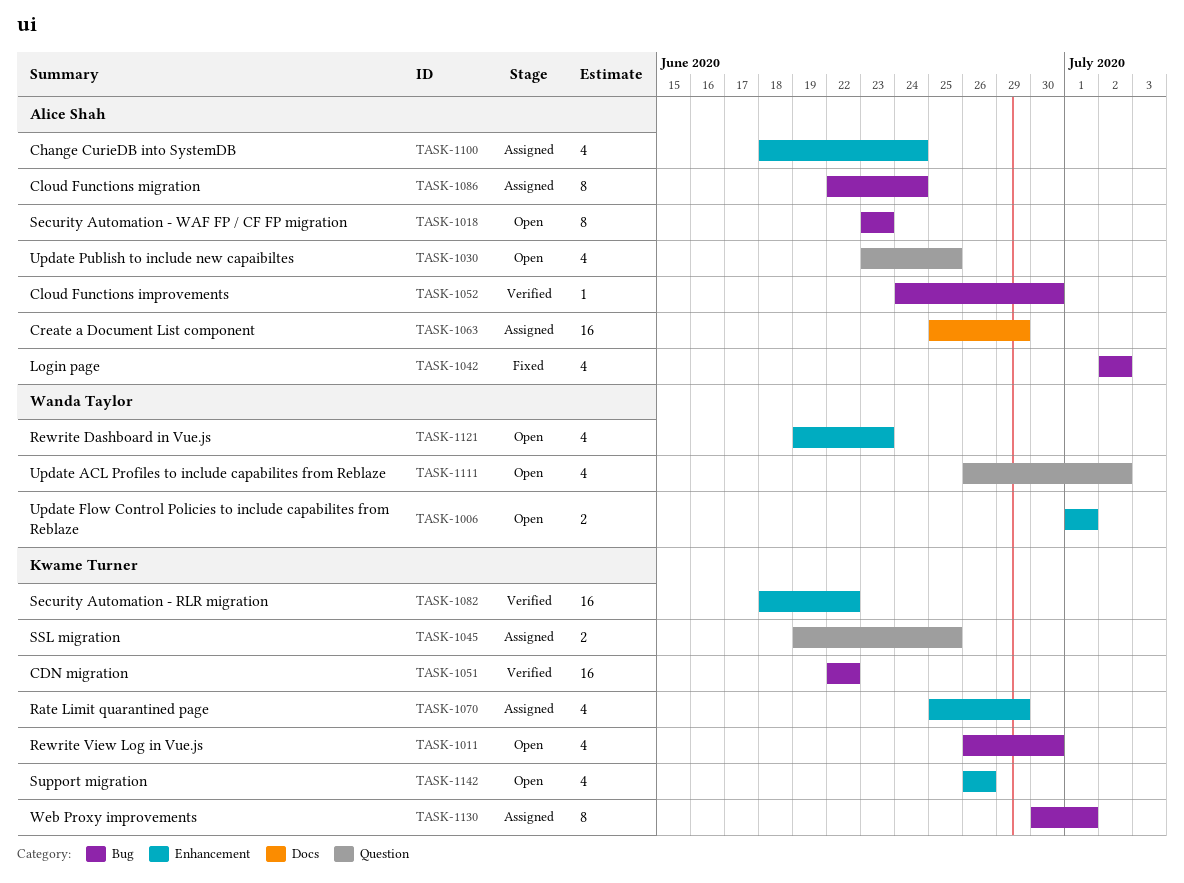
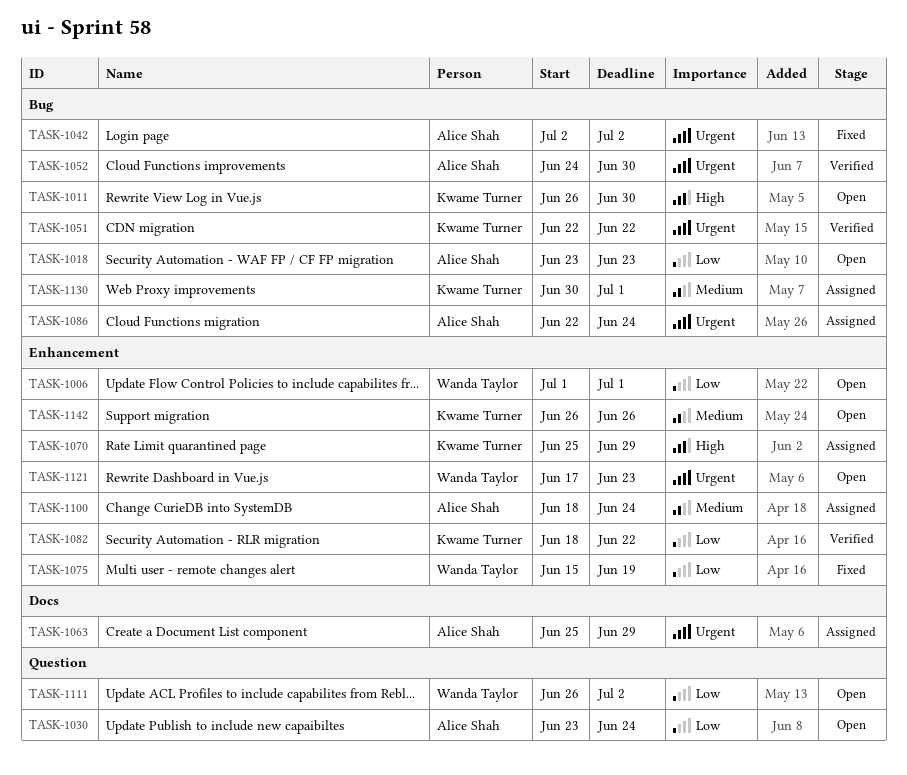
TASK-1030, due: Jun 25 -> Jun 24
TASK-1045: present -> none
TASK-1075: none -> present
TASK-1121, start: Jun 19 -> Jun 17

